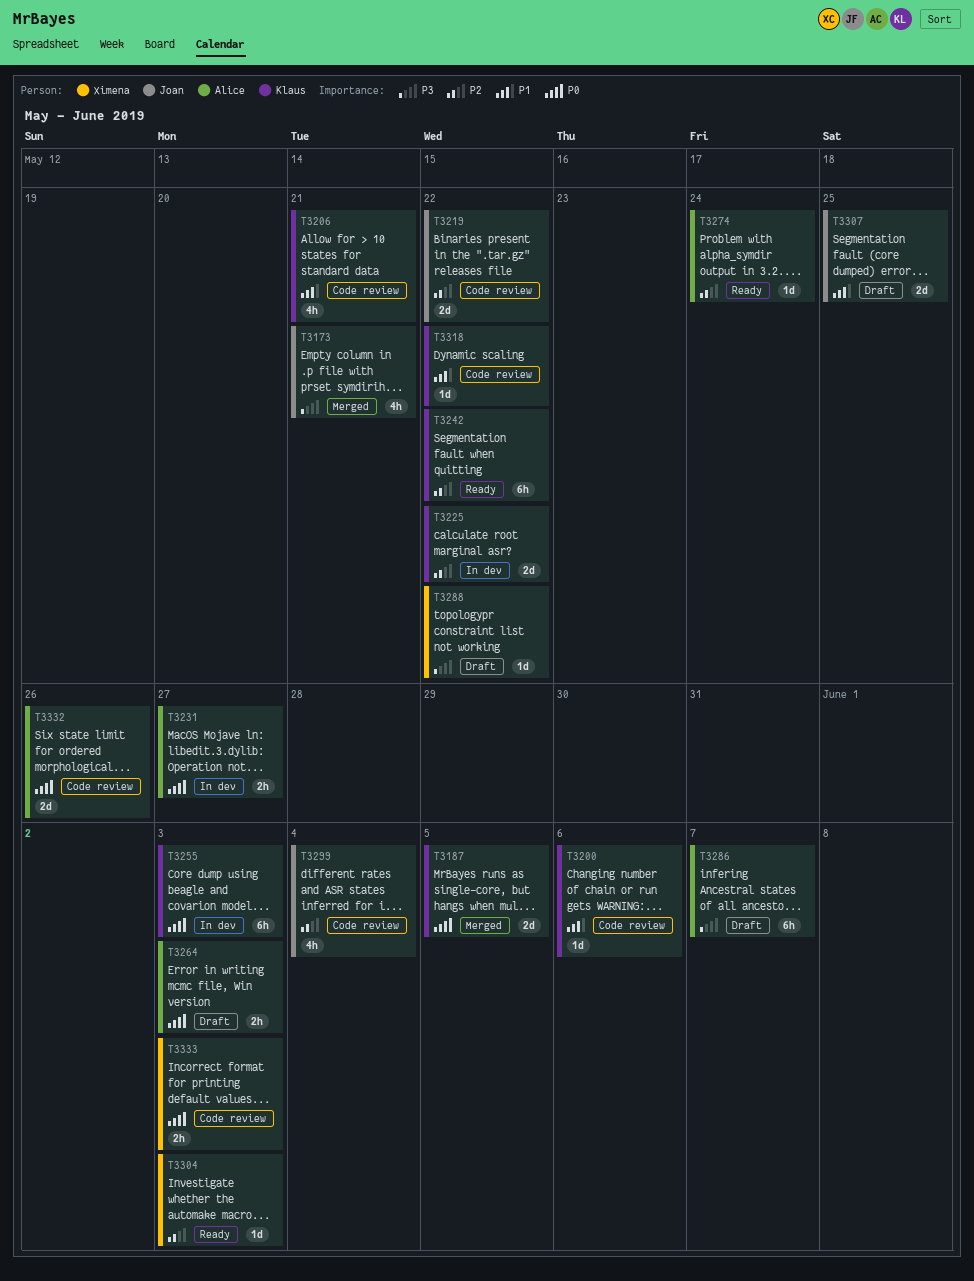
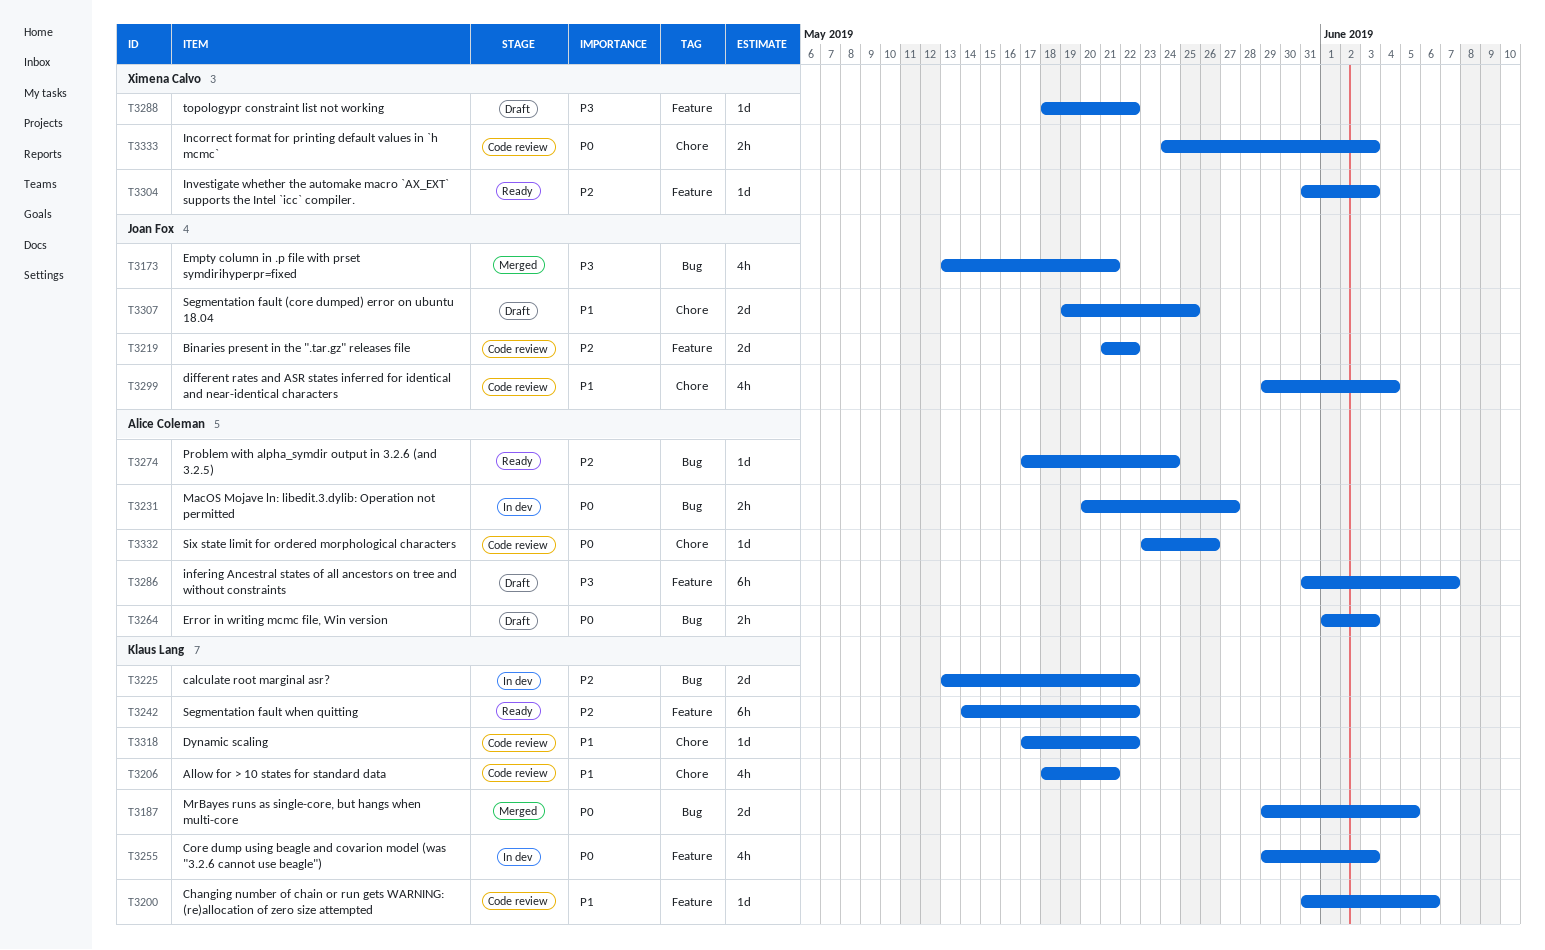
T3255, estimate: 6h -> 4h
T3299, priority: P2 -> P1
T3332, estimate: 2d -> 1d

